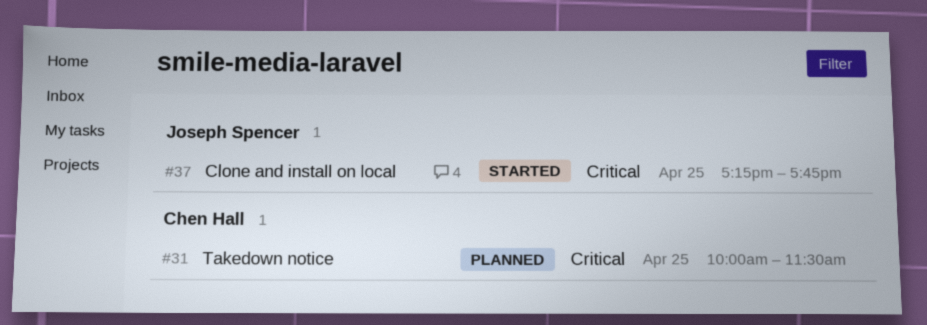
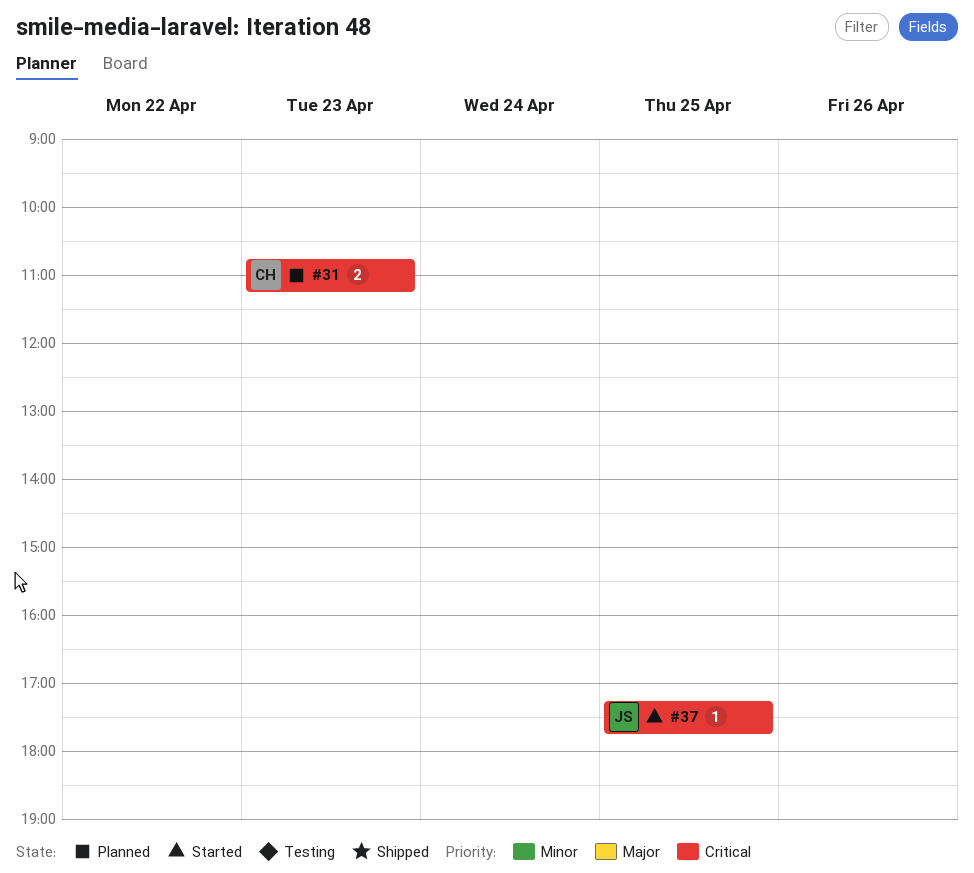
#31, day: Apr 25 -> Apr 23
#31, begins: 10:00 -> 10:45
#31, ends: 11:30 -> 11:15

